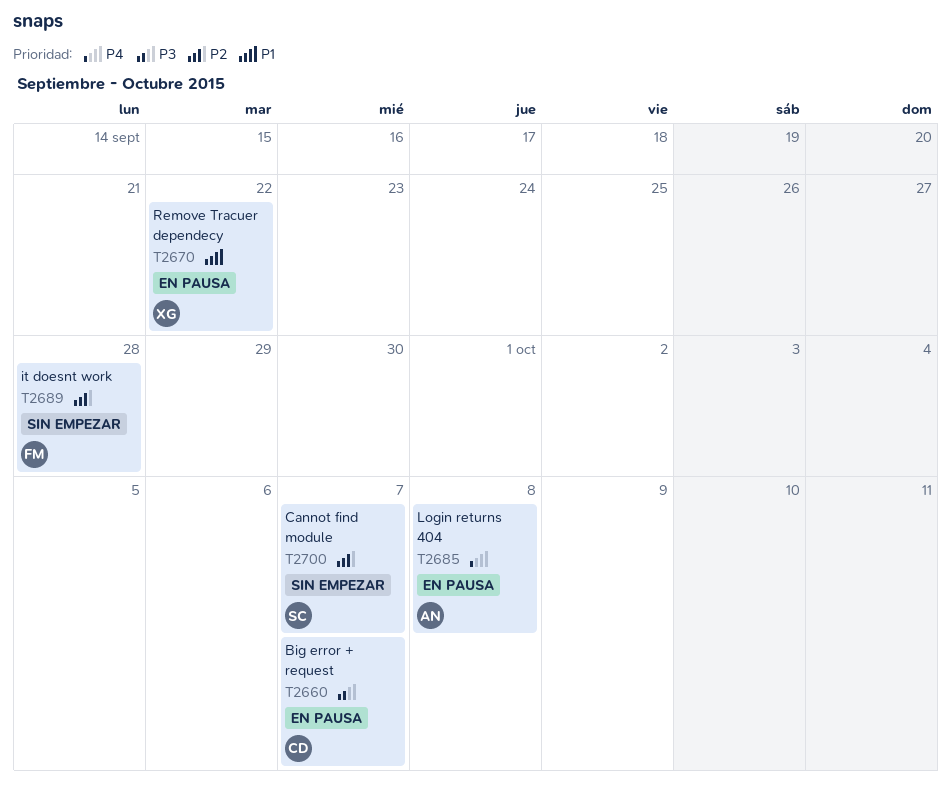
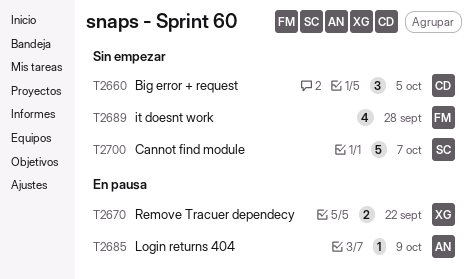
T2660, status: En pausa -> Sin empezar
T2660, due: Oct 7 -> Oct 5
T2685, due: Oct 8 -> Oct 9

